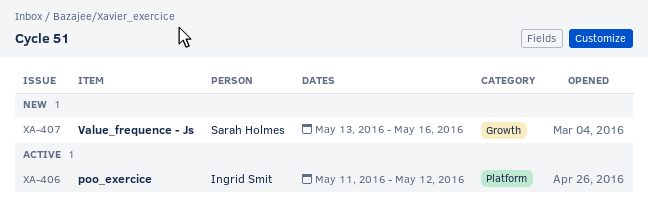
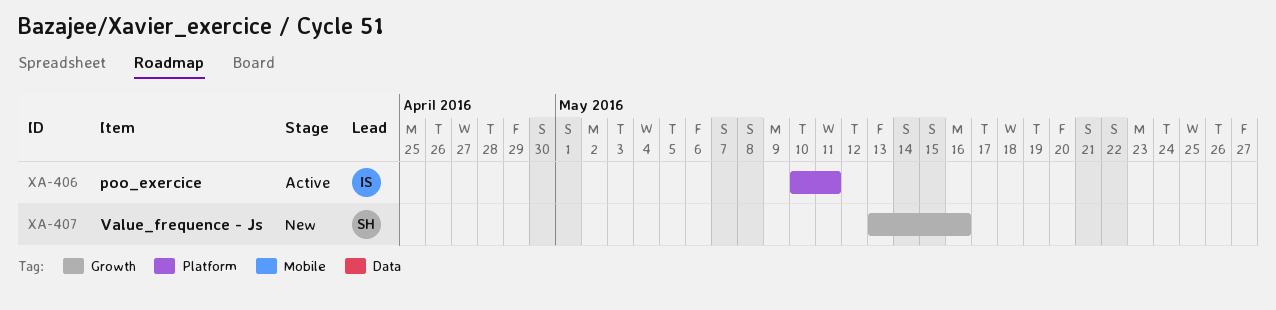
XA-406, start: May 11 -> May 10
XA-406, due: May 12 -> May 11

